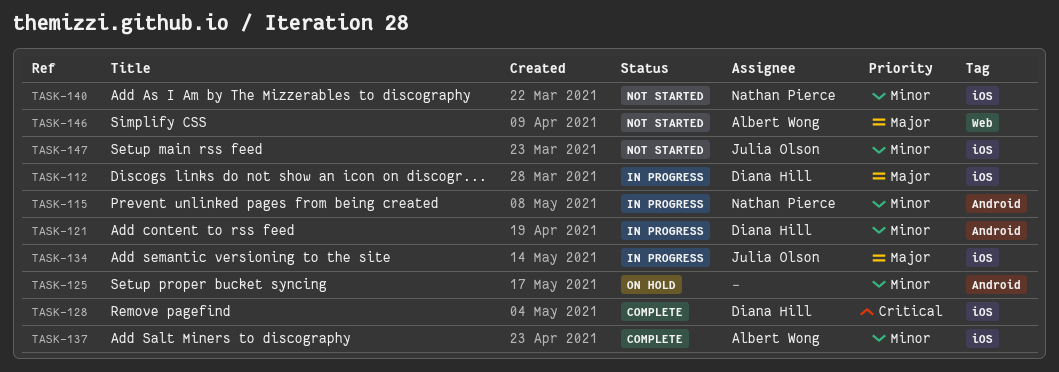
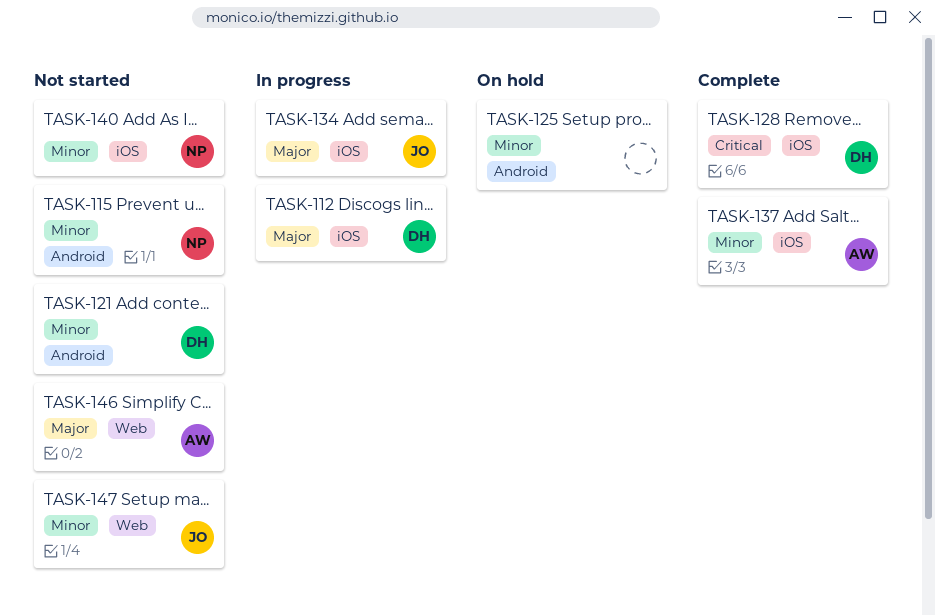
TASK-115, status: In progress -> Not started
TASK-121, status: In progress -> Not started
TASK-147, label: iOS -> Web

